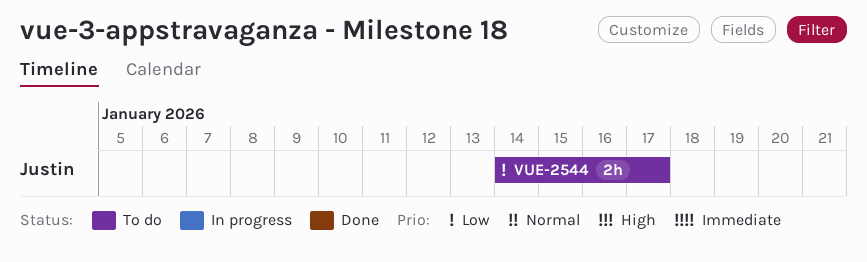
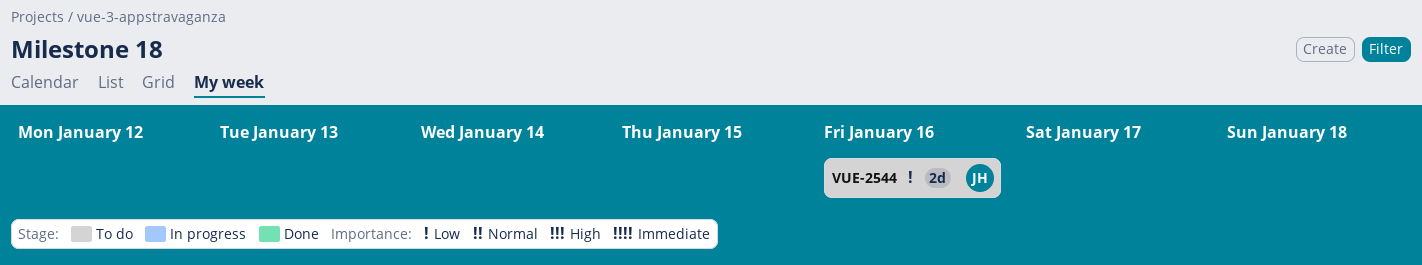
VUE-2544, estimate: 2h -> 2d
VUE-2544, due: Jan 17 -> Jan 16

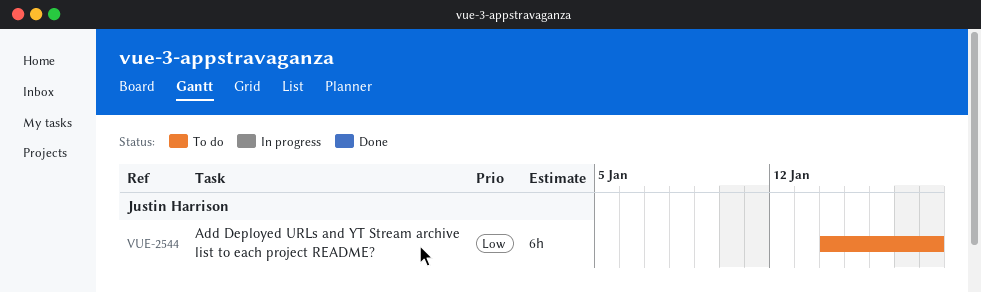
VUE-2544, estimate: 2d -> 6h
VUE-2544, due: Jan 16 -> Jan 18

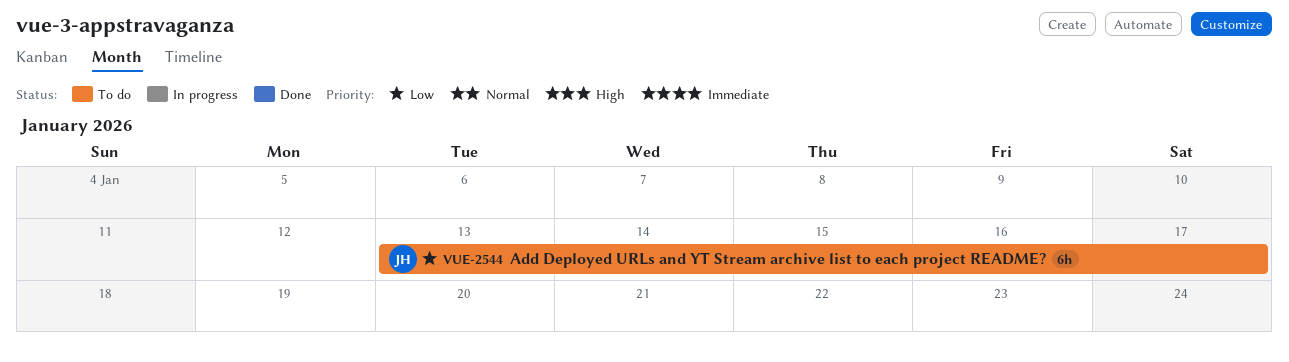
VUE-2544, start: Jan 14 -> Jan 13
VUE-2544, due: Jan 18 -> Jan 17

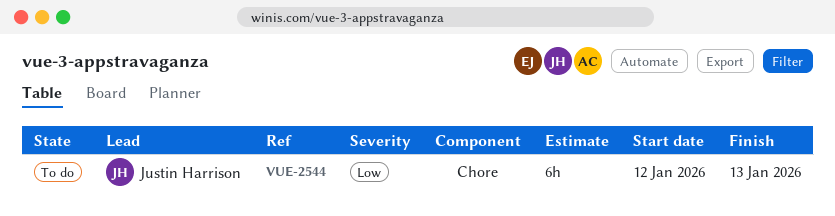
VUE-2544, start: Jan 13 -> Jan 12
VUE-2544, due: Jan 17 -> Jan 13

